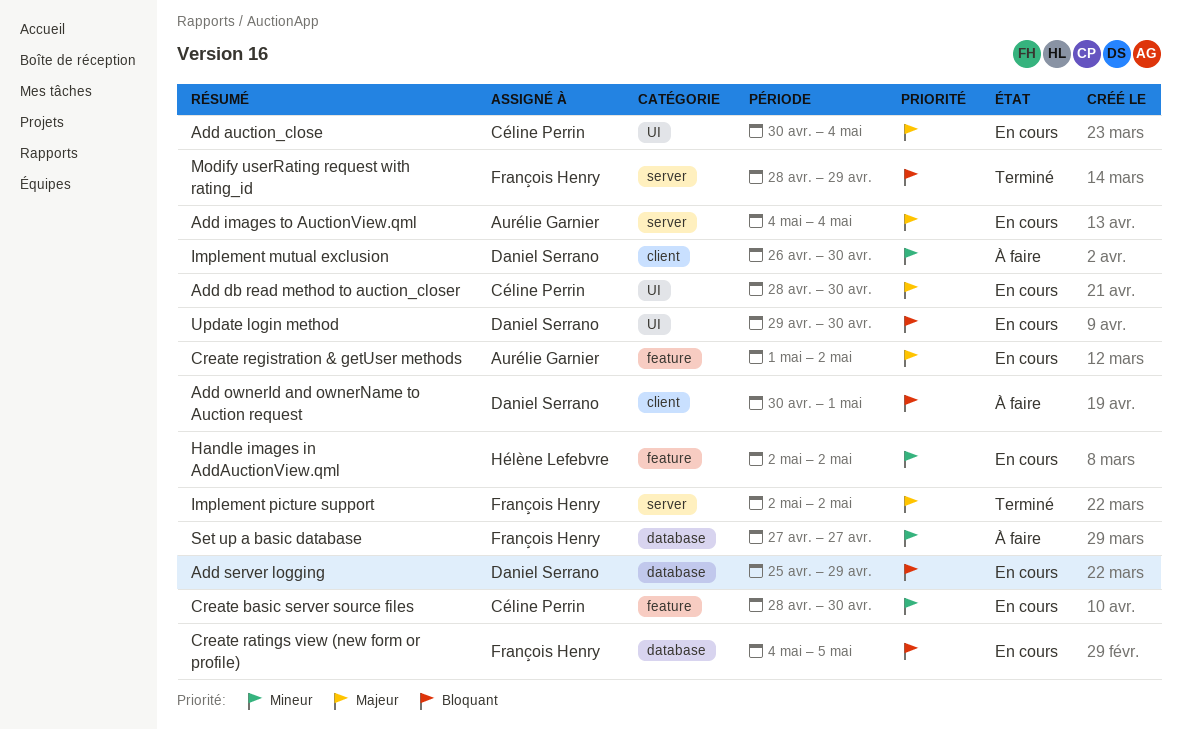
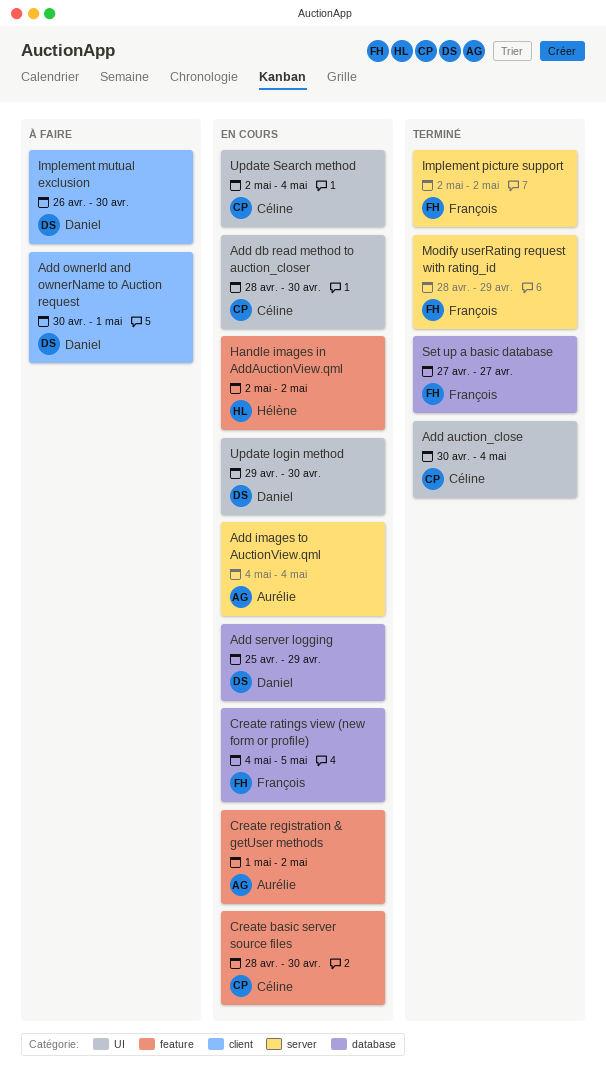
Add auction_close, status: En cours -> Terminé
Set up a basic database, status: À faire -> Terminé
Update Search method: none -> present

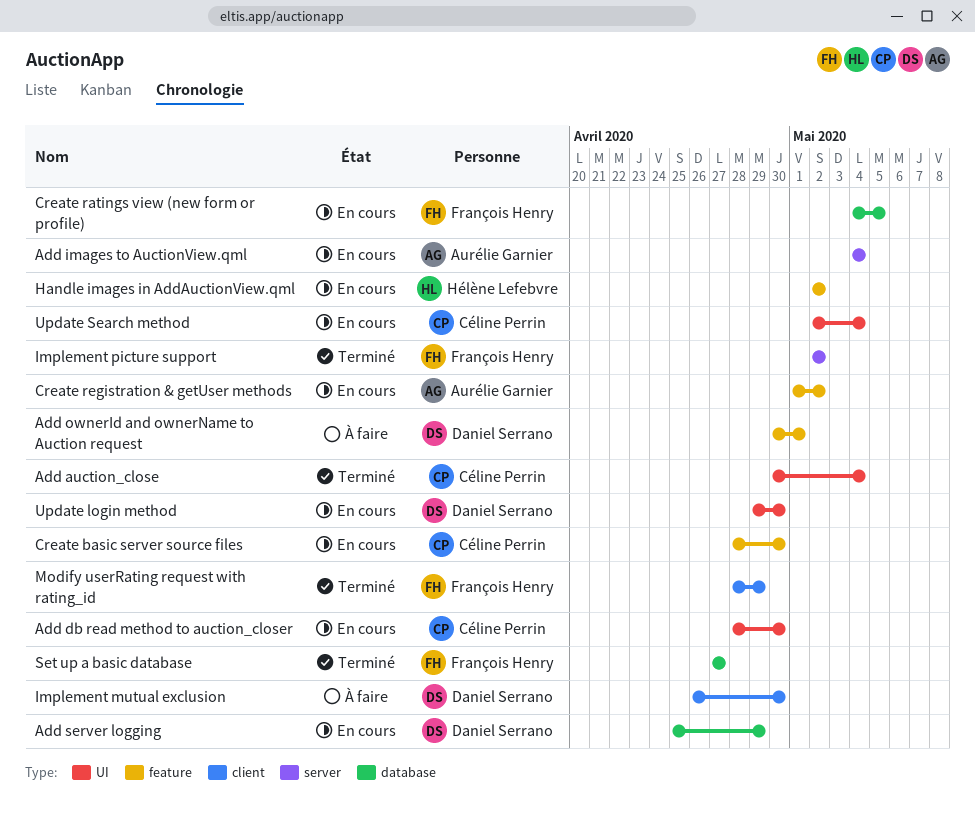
Add ownerId and ownerName to Auction request, label: client -> feature
Modify userRating request with rating_id, label: server -> client

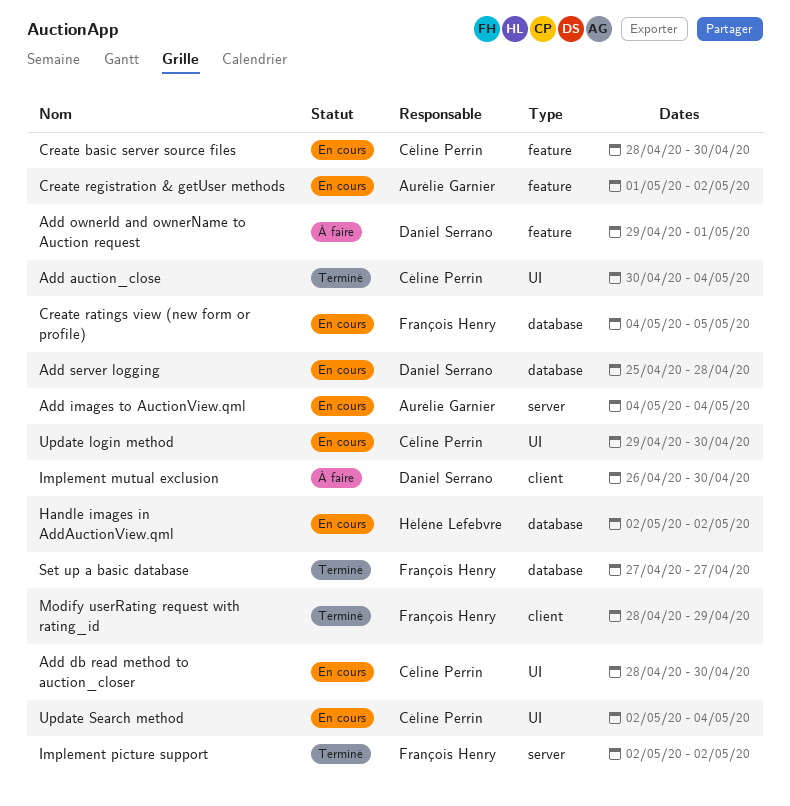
Add ownerId and ownerName to Auction request, start: Apr 30 -> Apr 29
Add server logging, due: Apr 29 -> Apr 28
Handle images in AddAuctionView.qml, label: feature -> database
Update login method, owner: Daniel Serrano -> Céline Perrin

